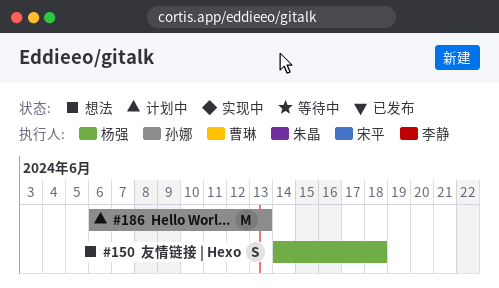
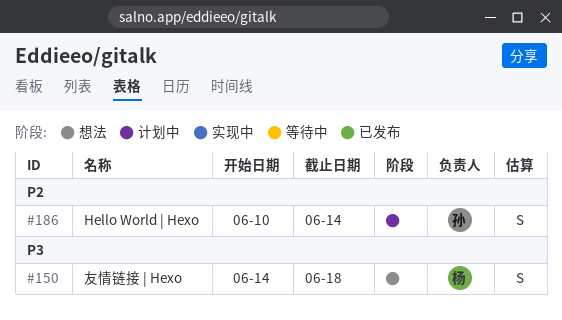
#186, estimate: M -> S
#186, start: Jun 6 -> Jun 10
#186, due: Jun 13 -> Jun 14

